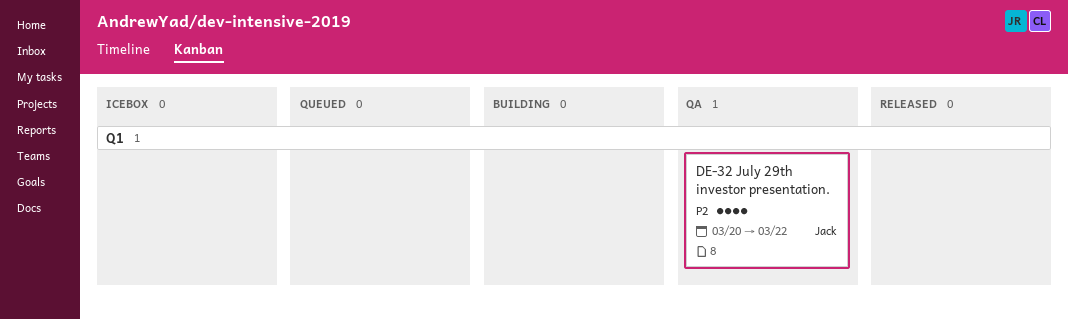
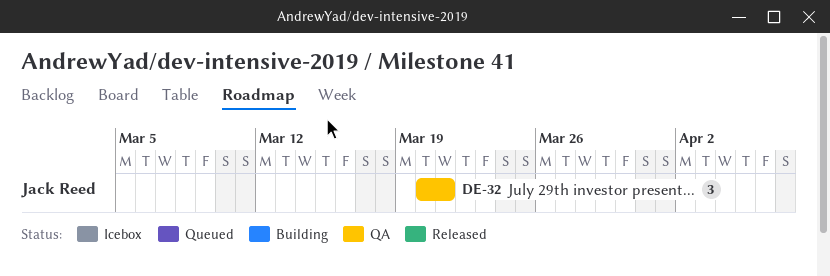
DE-32, estimate: 4 -> 3
DE-32, due: Mar 22 -> Mar 21

